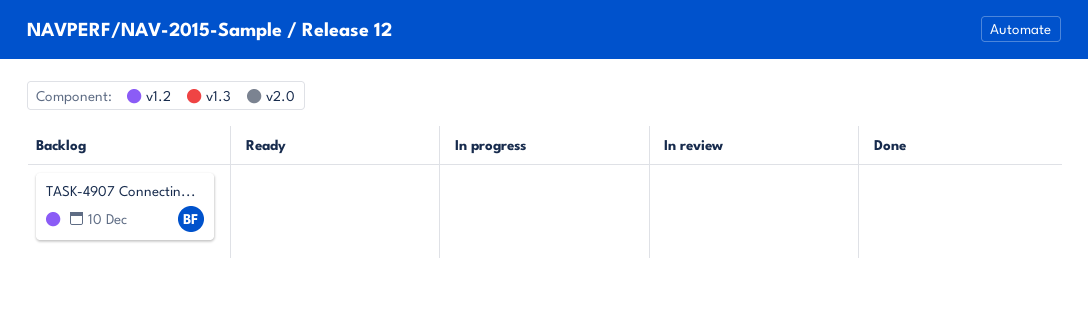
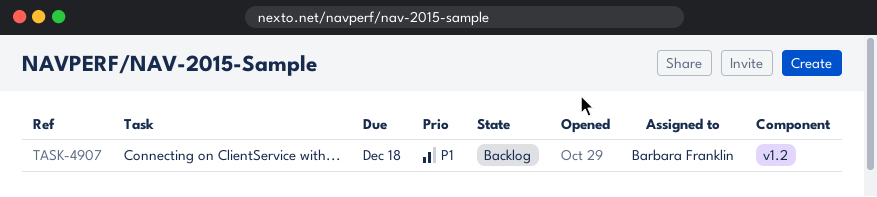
TASK-4907, due: Dec 10 -> Dec 18

